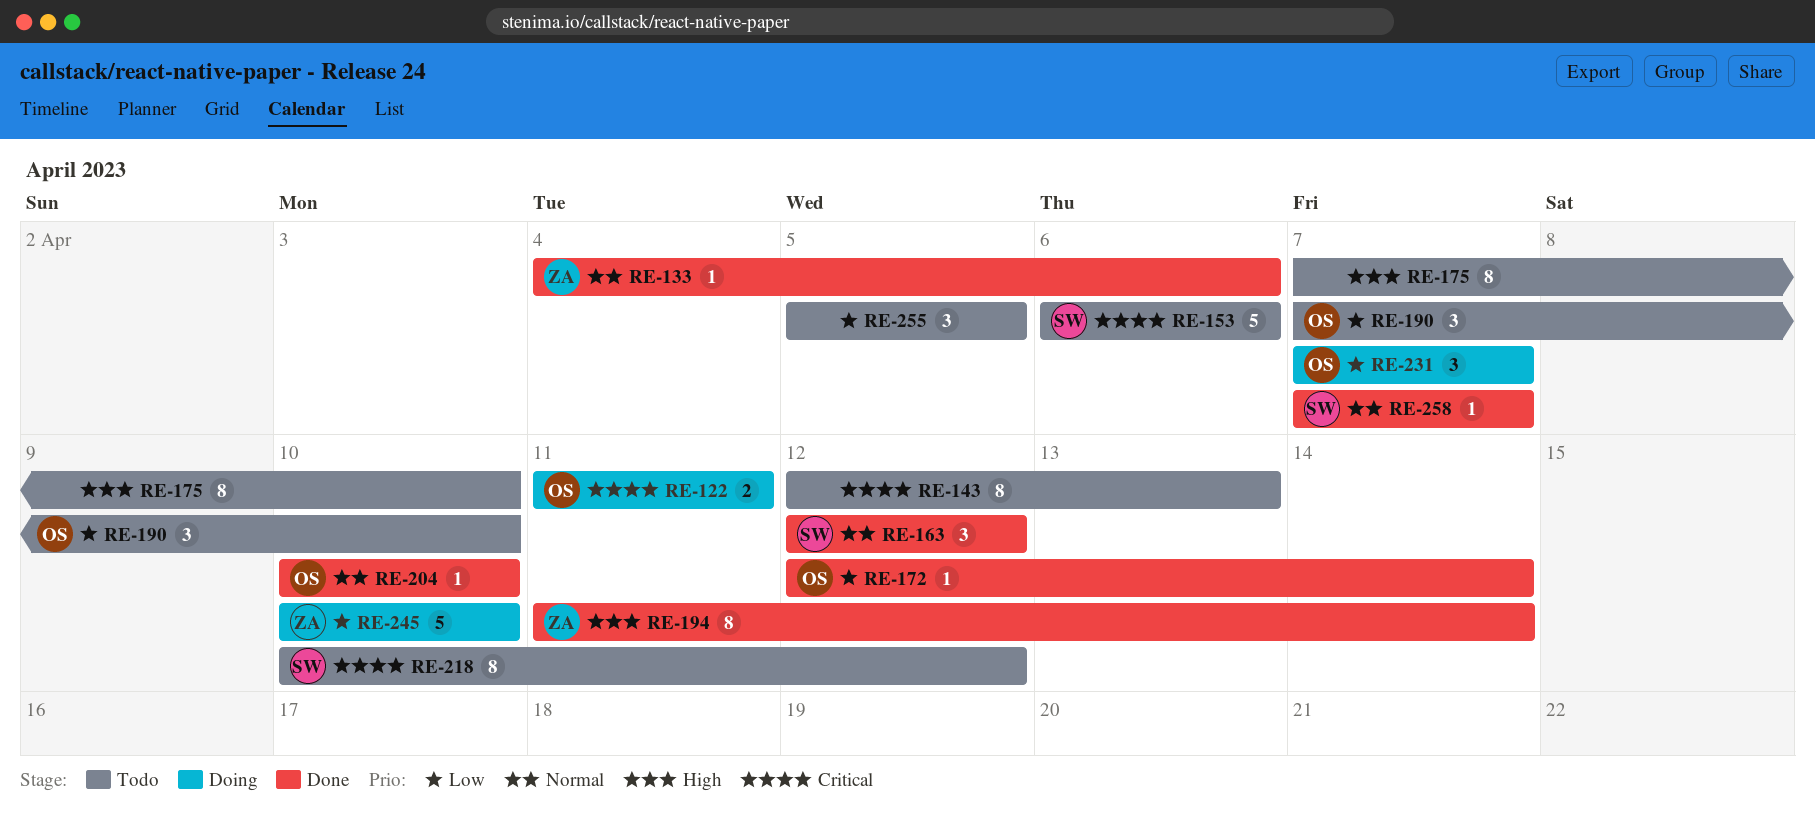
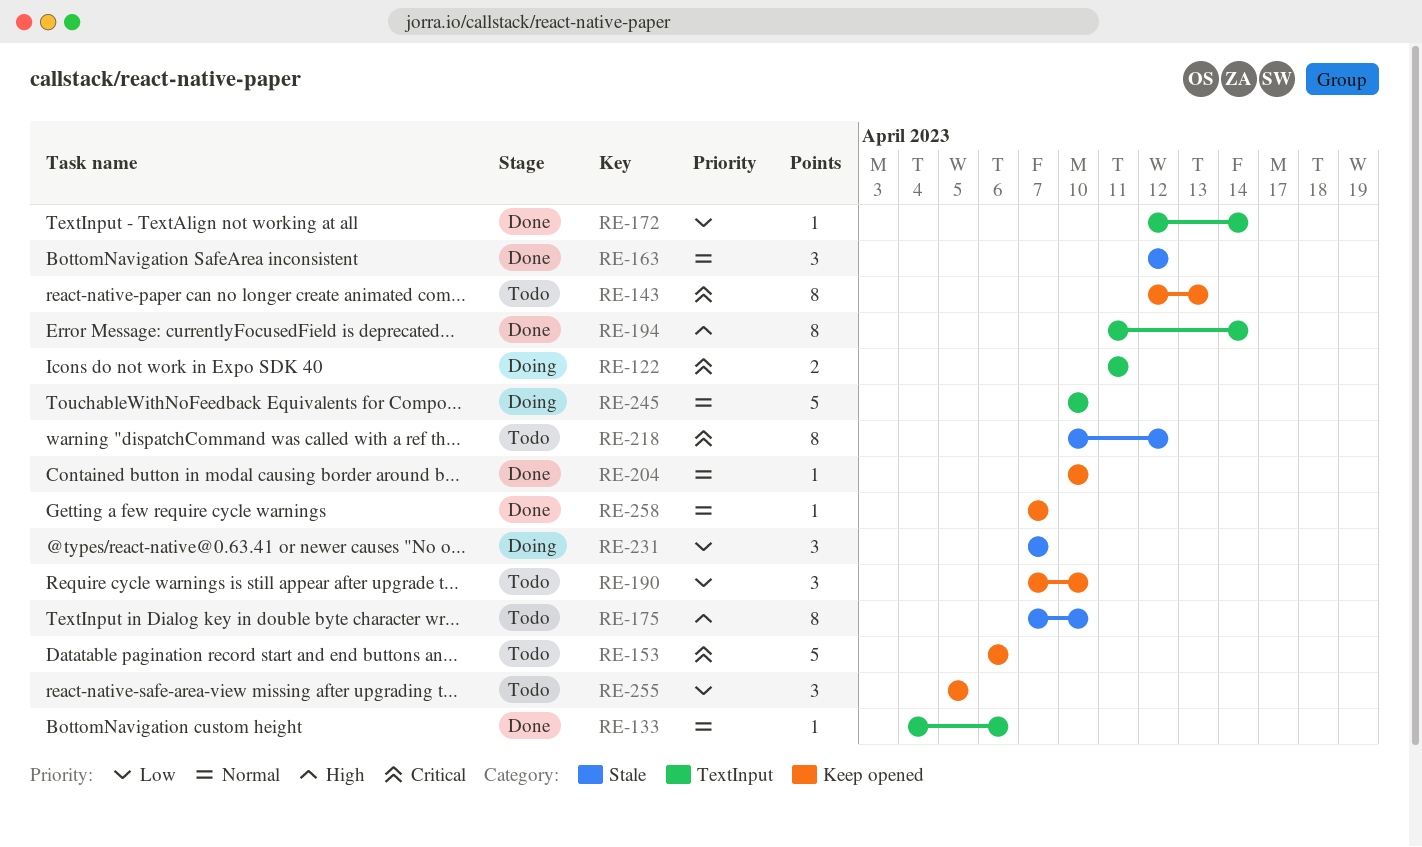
RE-245, priority: Low -> Normal

